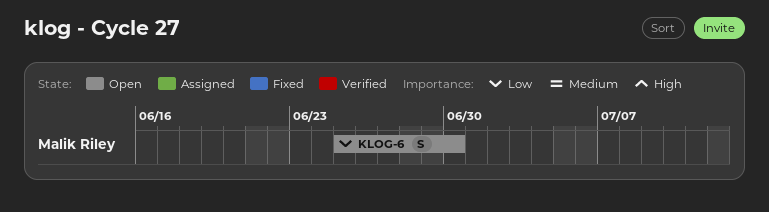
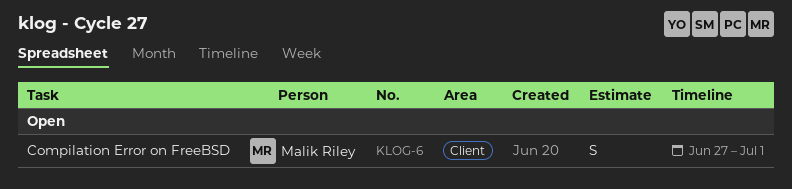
KLOG-6, start: Jun 25 -> Jun 27
KLOG-6, due: Jun 30 -> Jul 1

